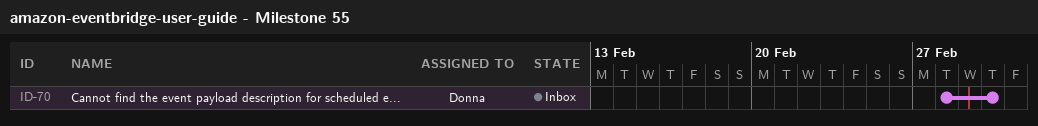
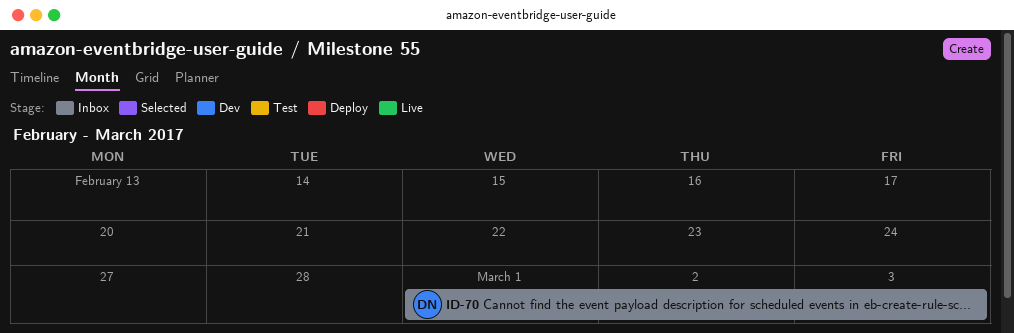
ID-70, start: Feb 28 -> Mar 1
ID-70, due: Mar 2 -> Mar 3

